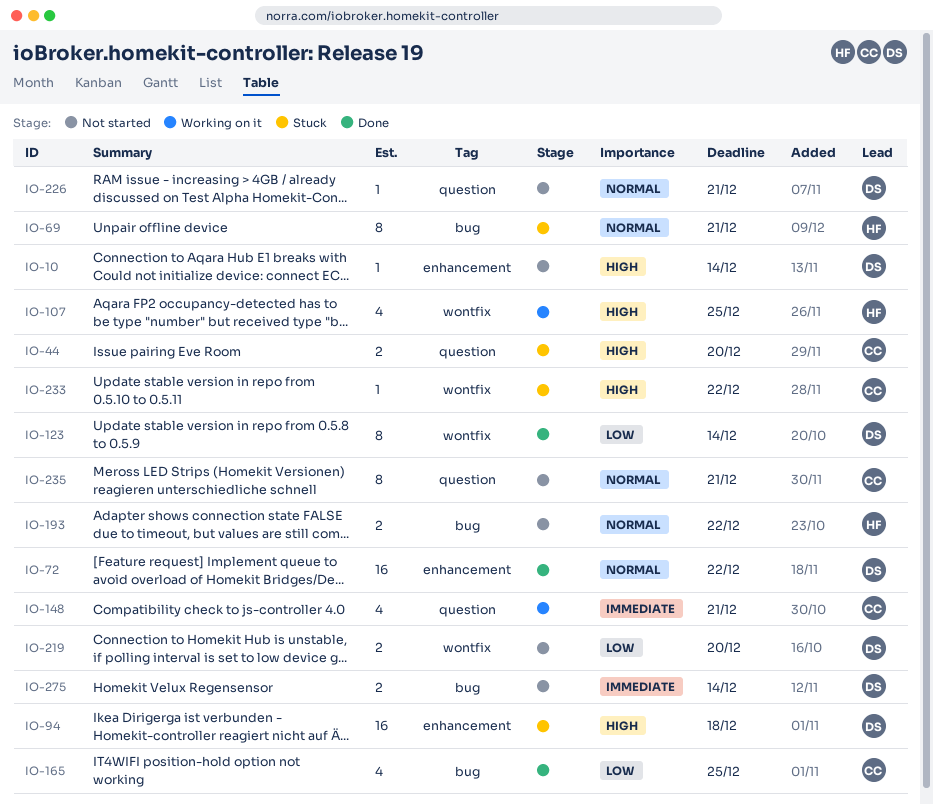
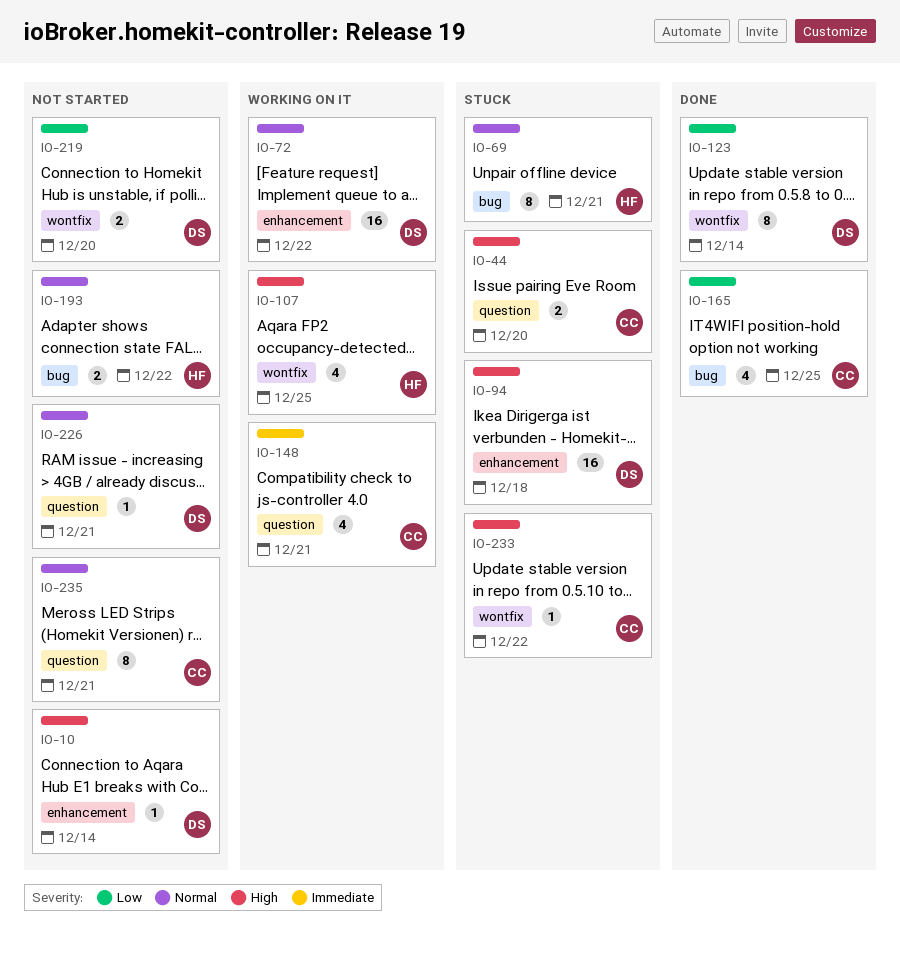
IO-72, status: Done -> Working on it
IO-275: present -> none

